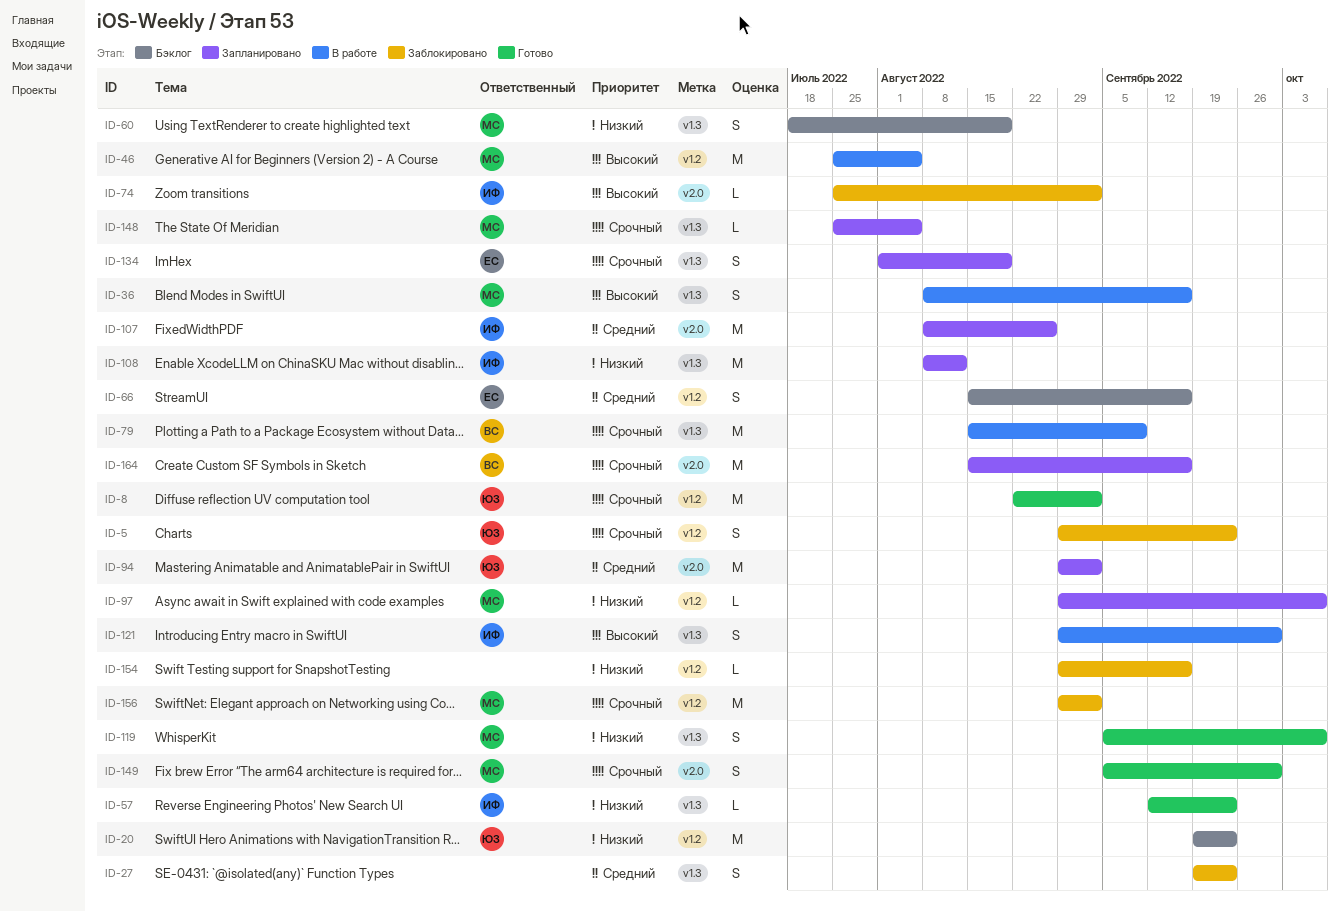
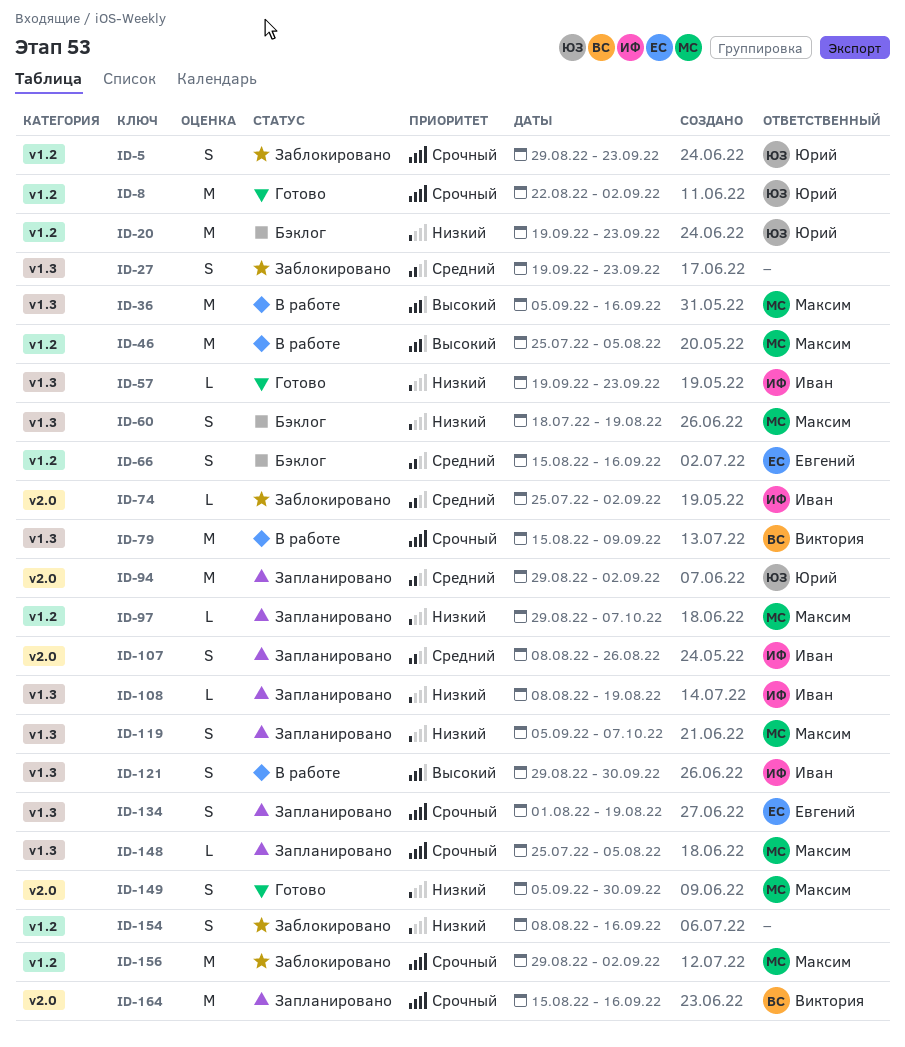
ID-36, estimate: S -> M
ID-36, start: Aug 8 -> Sep 5
ID-57, start: Sep 12 -> Sep 19
ID-74, priority: Высокий -> Средний
ID-107, estimate: M -> S
ID-108, estimate: M -> L
ID-108, due: Aug 12 -> Aug 19
ID-119, status: Готово -> Запланировано
ID-149, priority: Срочный -> Низкий
ID-154, estimate: L -> S
ID-154, start: Aug 29 -> Aug 8

